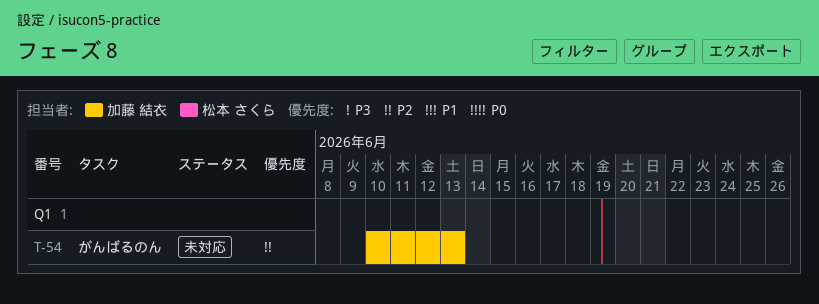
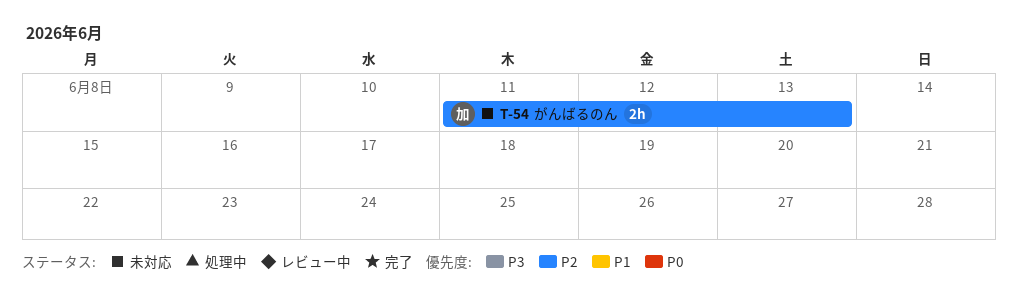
T-54, start: Jun 10 -> Jun 11

